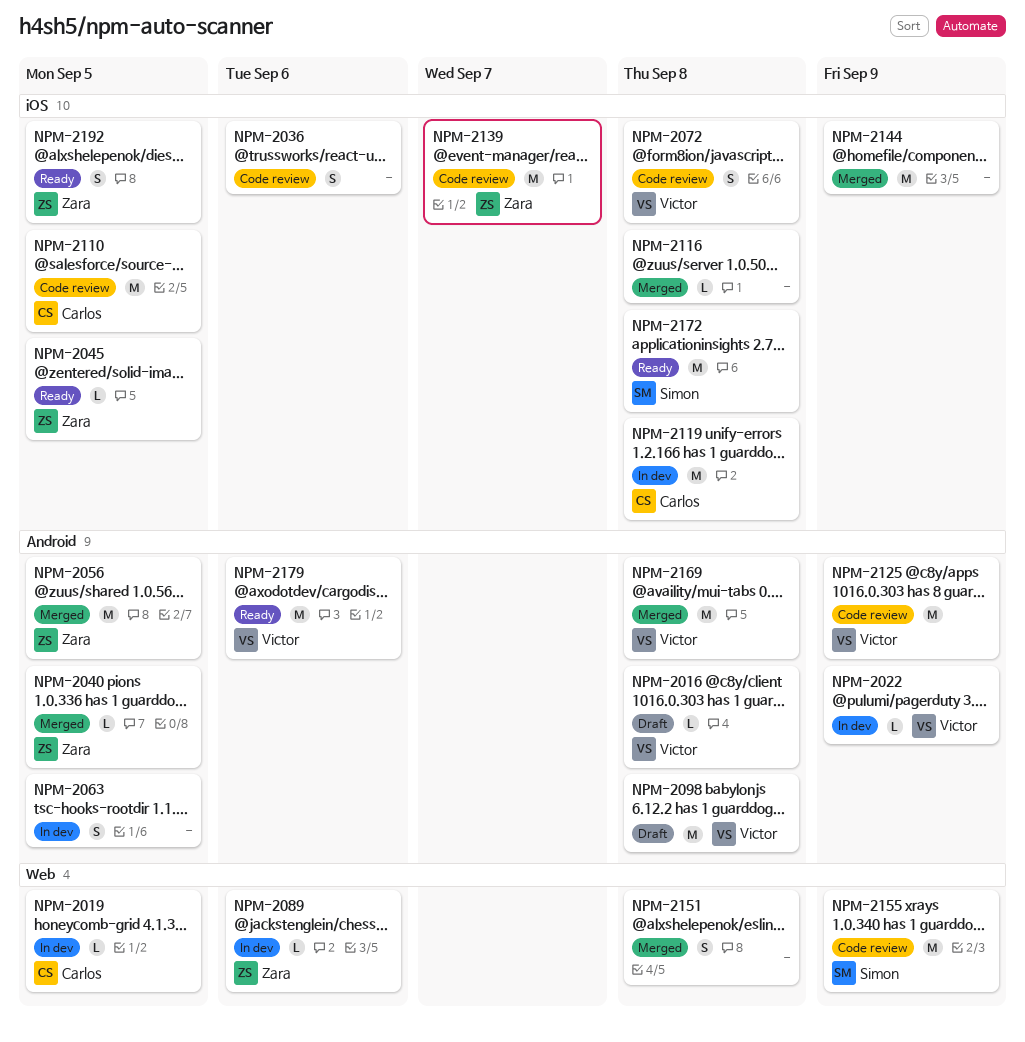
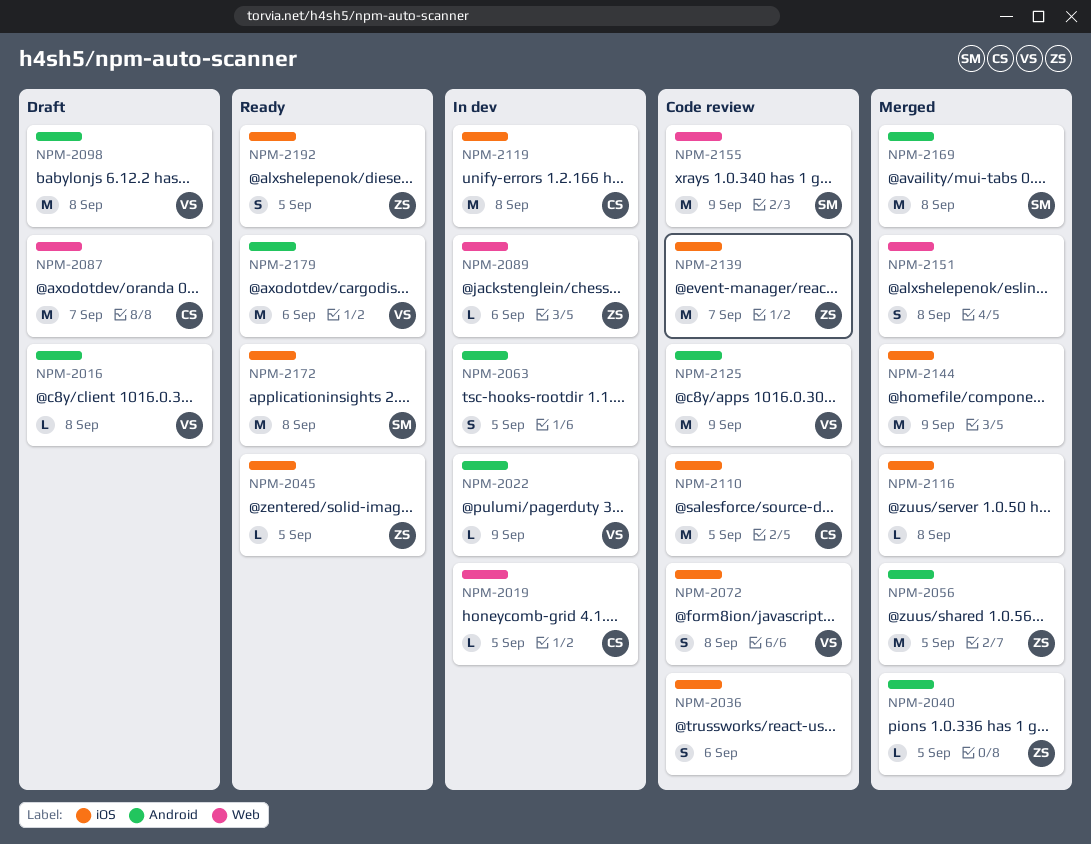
NPM-2087: none -> present
NPM-2169, owner: Victor -> Simon

